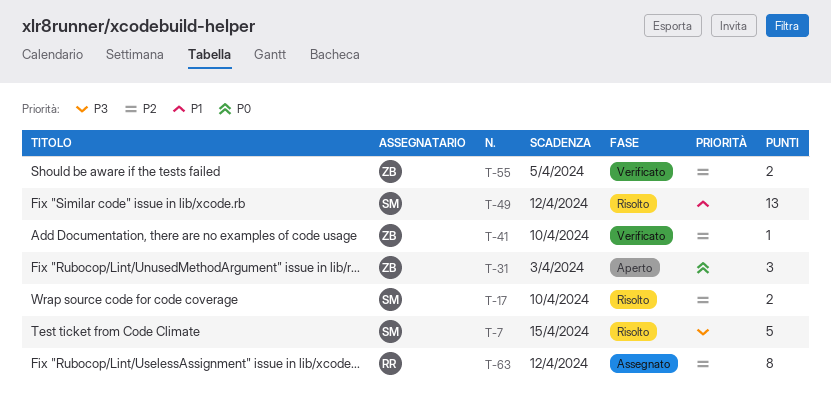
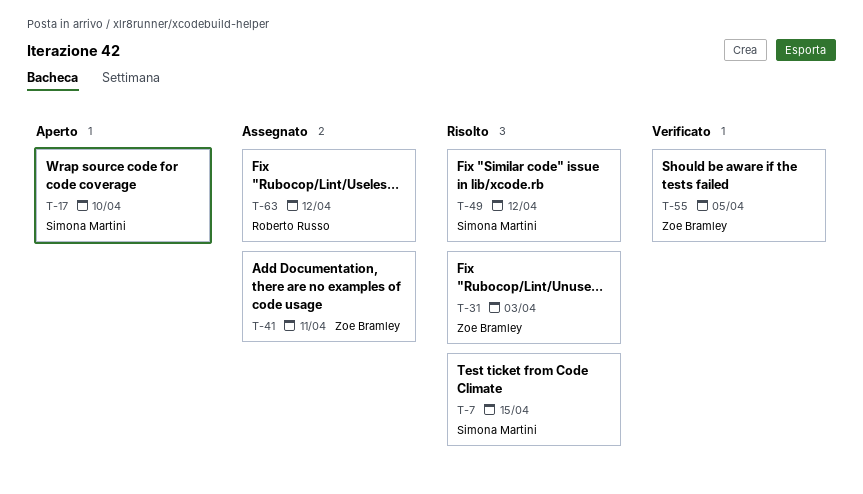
T-17, status: Risolto -> Aperto
T-31, status: Aperto -> Risolto
T-41, status: Verificato -> Assegnato
T-41, due: Apr 10 -> Apr 11

